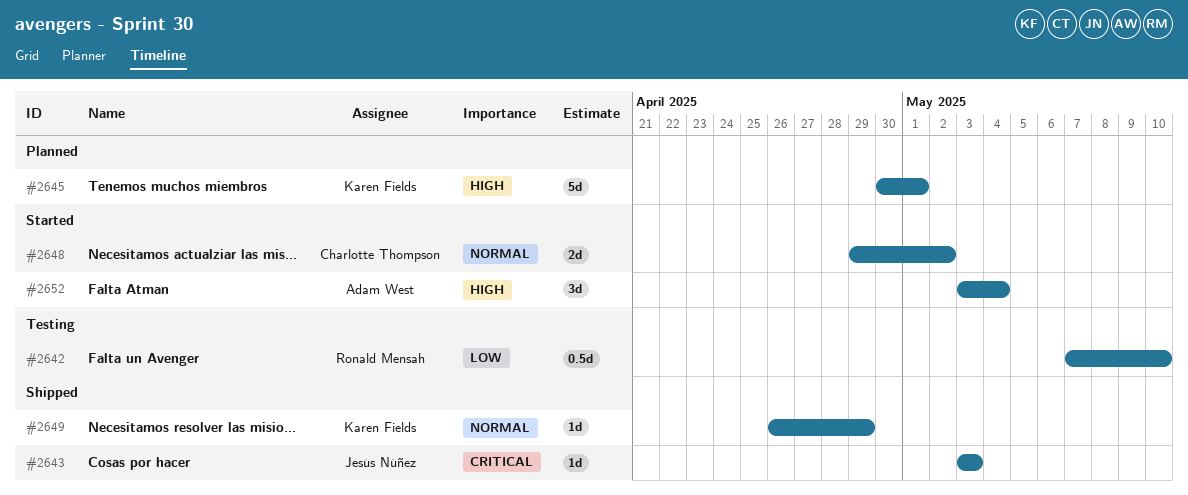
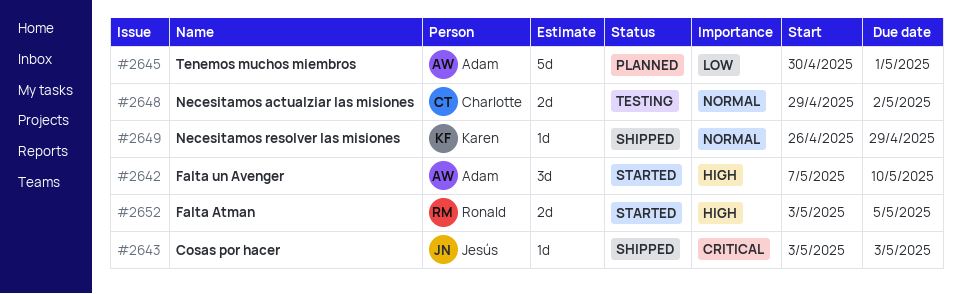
#2642, status: Testing -> Started
#2642, owner: Ronald Mensah -> Adam West
#2642, priority: Low -> High
#2642, estimate: 0.5d -> 3d
#2645, owner: Karen Fields -> Adam West
#2645, priority: High -> Low
#2648, status: Started -> Testing
#2652, owner: Adam West -> Ronald Mensah
#2652, estimate: 3d -> 2d
#2652, due: May 4 -> May 5

